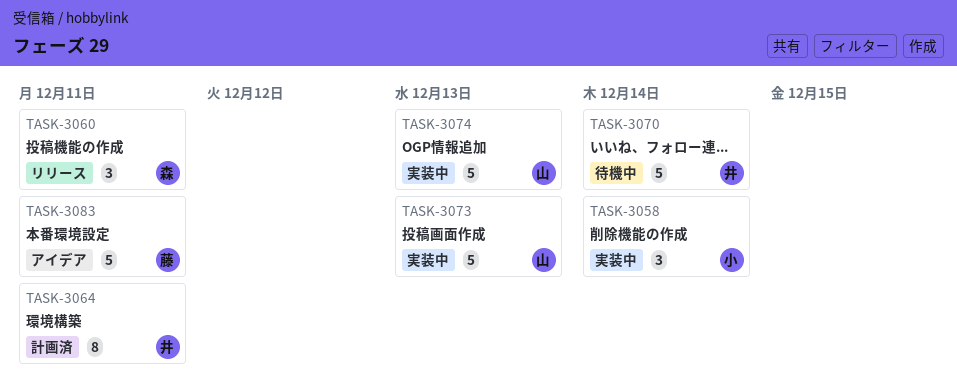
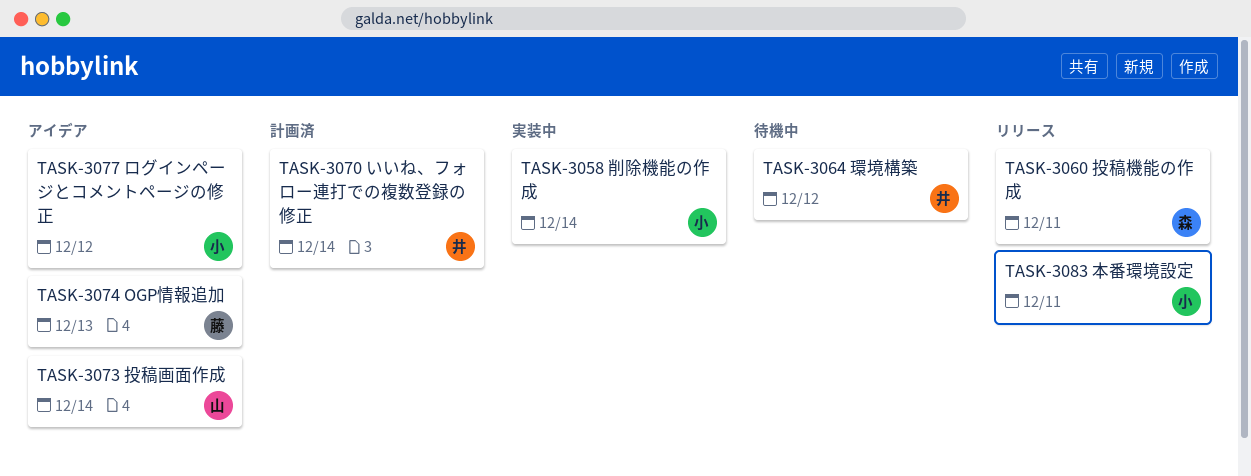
TASK-3064, status: 計画済 -> 待機中
TASK-3064, due: Dec 11 -> Dec 12
TASK-3070, status: 待機中 -> 計画済
TASK-3073, status: 実装中 -> アイデア
TASK-3073, due: Dec 13 -> Dec 14
TASK-3074, status: 実装中 -> アイデア
TASK-3074, owner: 山 -> 藤
TASK-3077: none -> present
TASK-3083, status: アイデア -> リリース
TASK-3083, owner: 藤 -> 小

